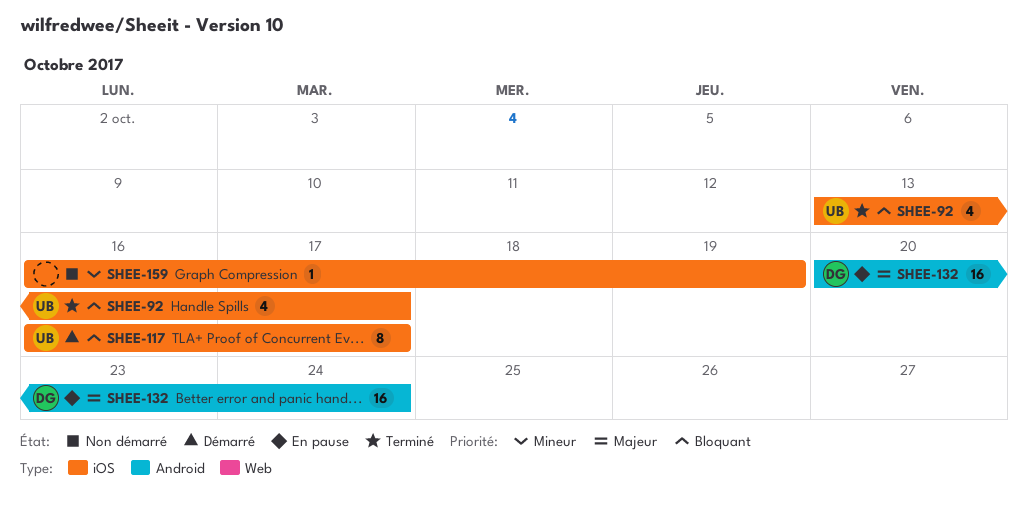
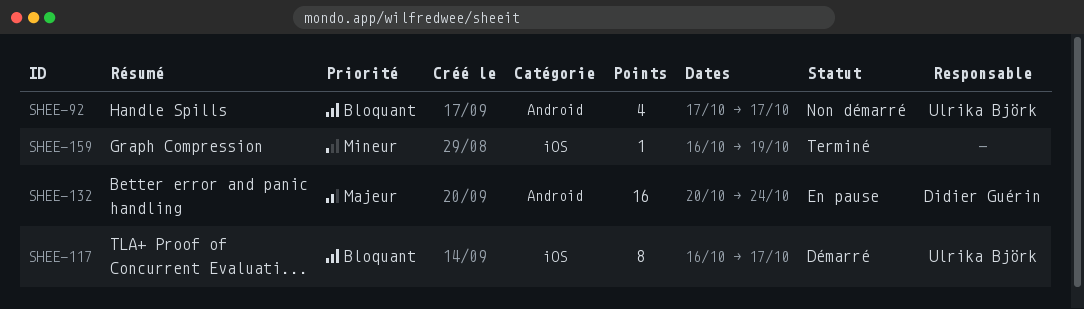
SHEE-92, status: Terminé -> Non démarré
SHEE-92, label: iOS -> Android
SHEE-92, start: Oct 13 -> Oct 17
SHEE-159, status: Non démarré -> Terminé

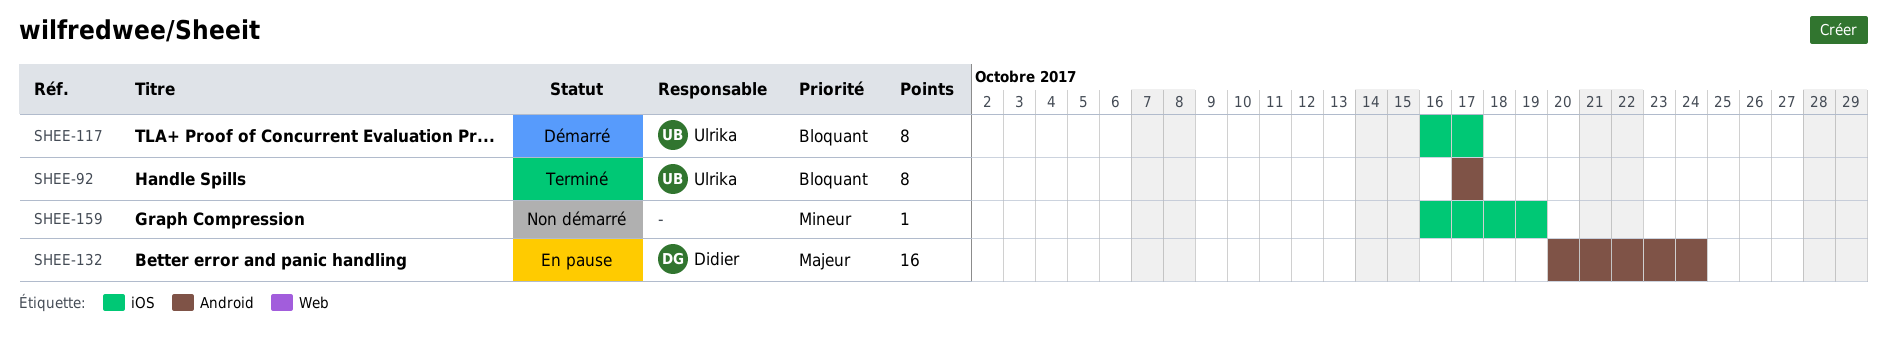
SHEE-92, status: Non démarré -> Terminé
SHEE-92, estimate: 4 -> 8
SHEE-159, status: Terminé -> Non démarré

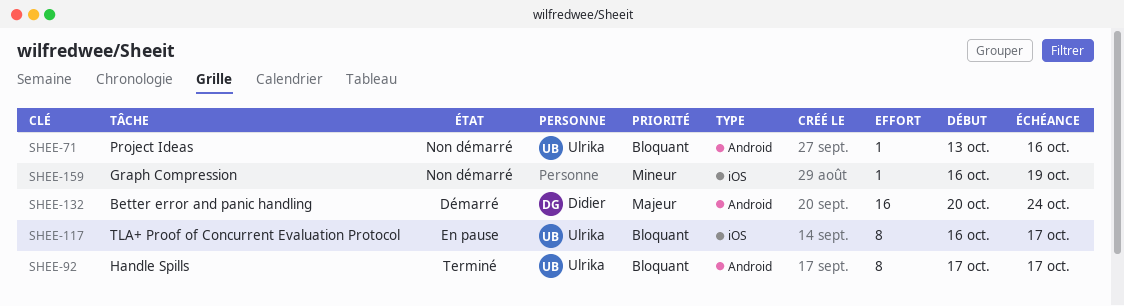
SHEE-71: none -> present
SHEE-117, status: Démarré -> En pause
SHEE-132, status: En pause -> Démarré

